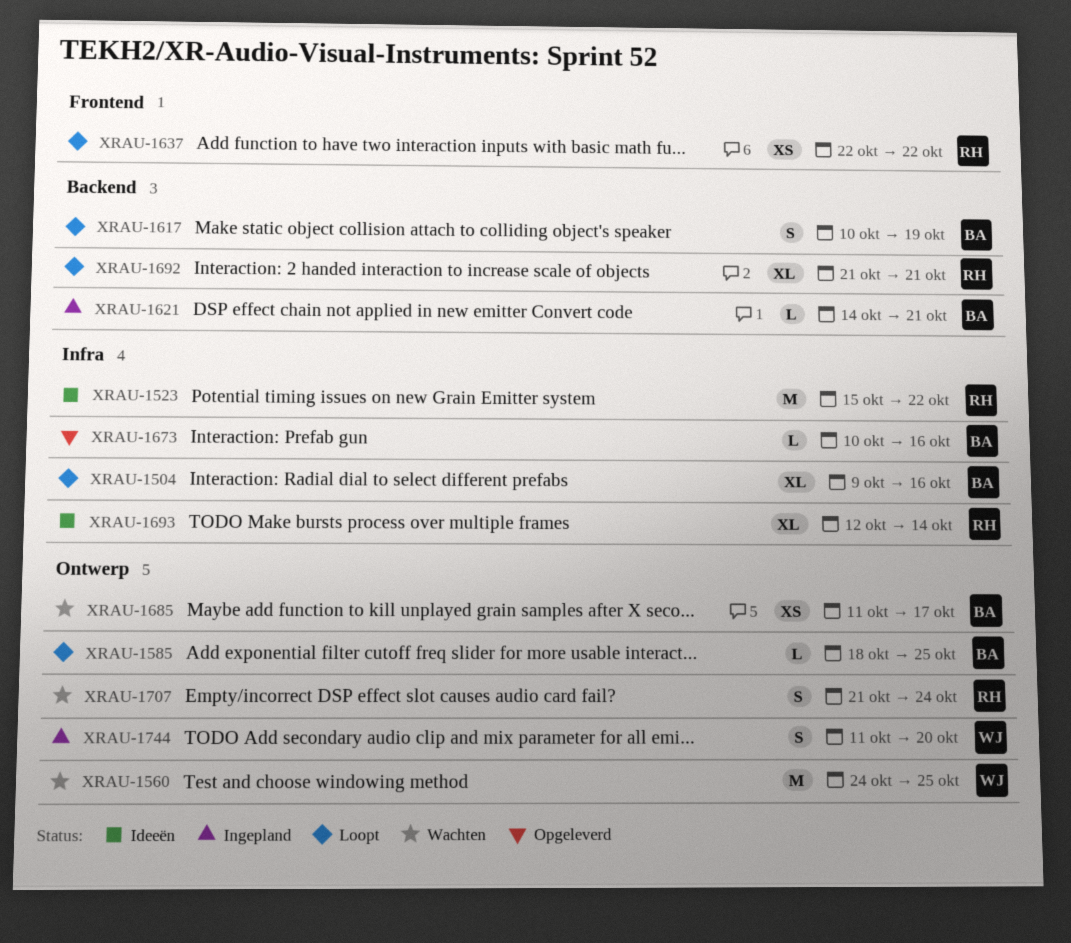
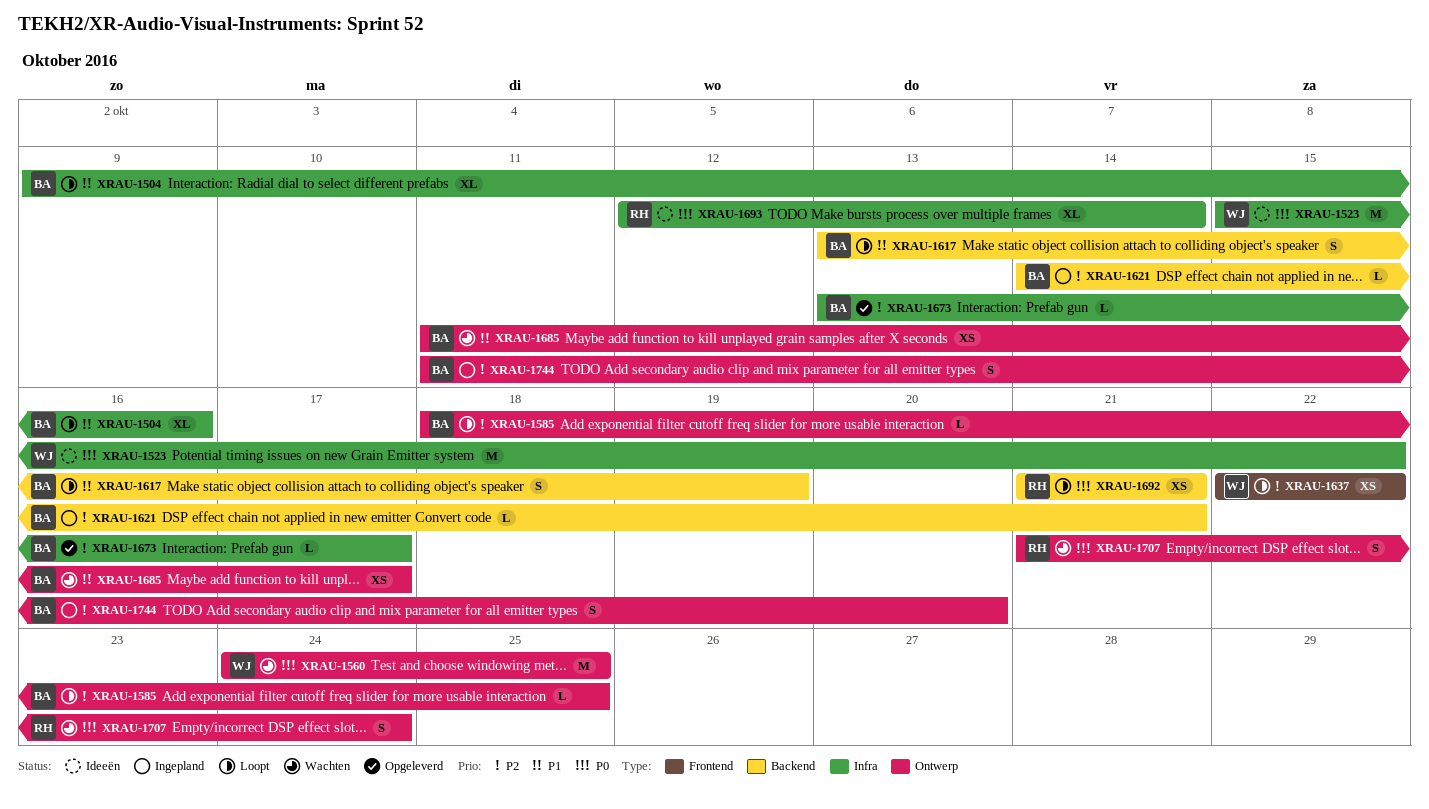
XRAU-1523, owner: RH -> WJ
XRAU-1617, start: Oct 10 -> Oct 13
XRAU-1637, owner: RH -> WJ
XRAU-1673, start: Oct 10 -> Oct 13
XRAU-1673, due: Oct 16 -> Oct 17
XRAU-1692, estimate: XL -> XS
XRAU-1744, owner: WJ -> BA

